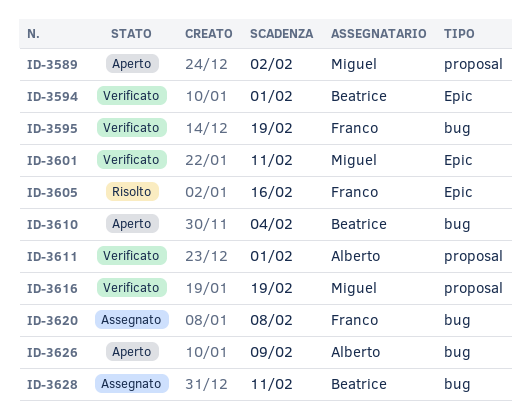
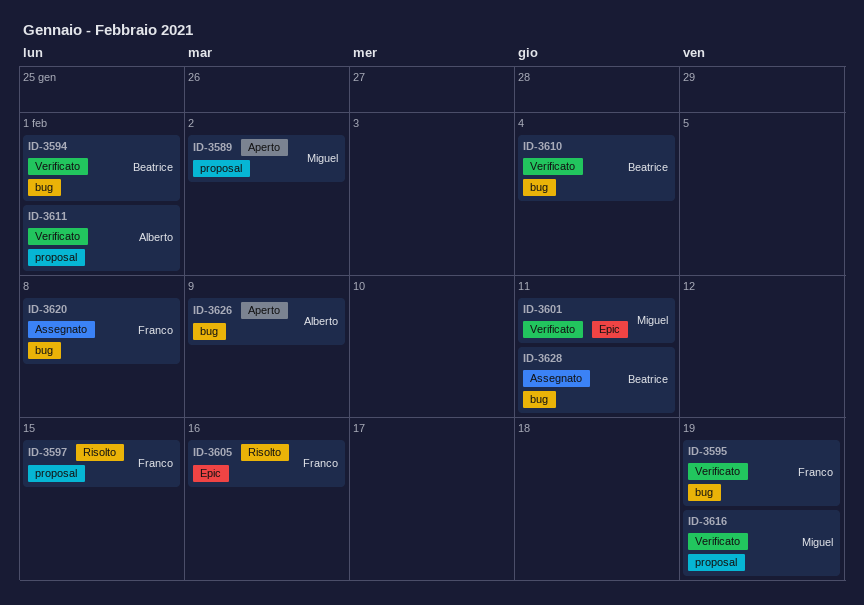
ID-3594, label: Epic -> bug
ID-3597: none -> present
ID-3610, status: Aperto -> Verificato

